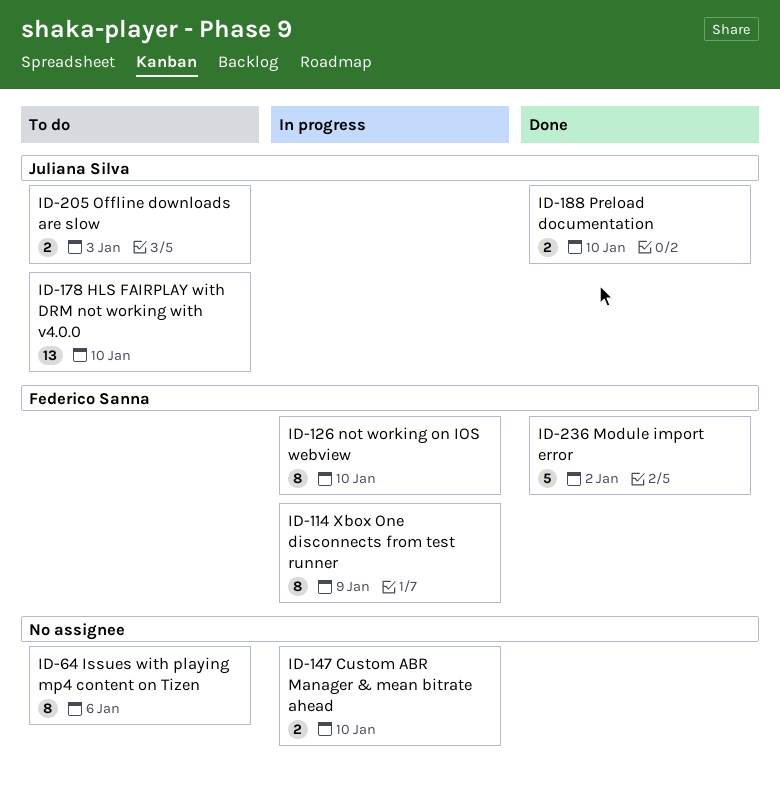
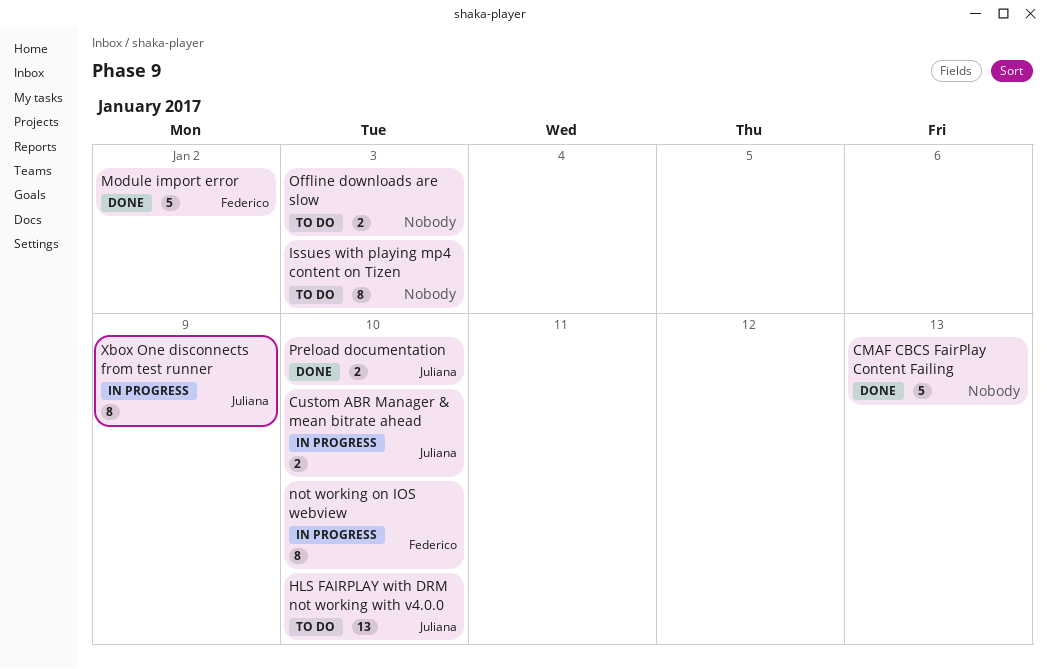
CMAF CBCS FairPlay Content Failing: none -> present
Custom ABR Manager & mean bitrate ahead, owner: none -> Juliana Silva
Issues with playing mp4 content on Tizen, due: Jan 6 -> Jan 3
Offline downloads are slow, owner: Juliana Silva -> none
Xbox One disconnects from test runner, owner: Federico Sanna -> Juliana Silva

